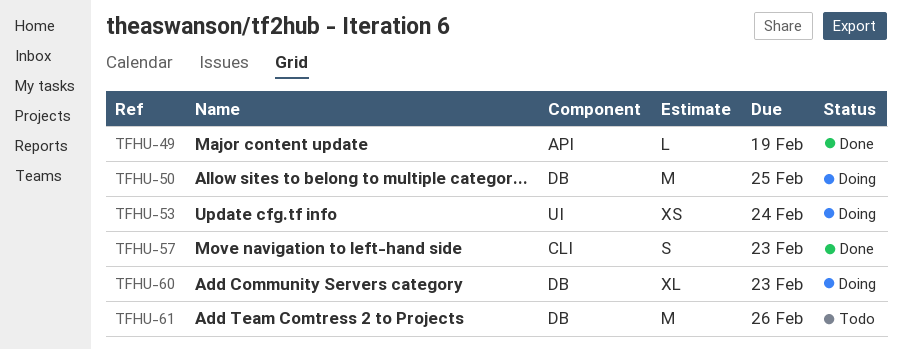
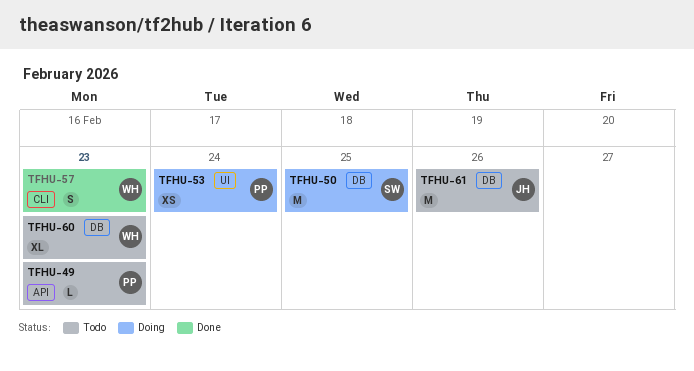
TFHU-49, status: Done -> Todo
TFHU-49, due: Feb 19 -> Feb 23
TFHU-60, status: Doing -> Todo

